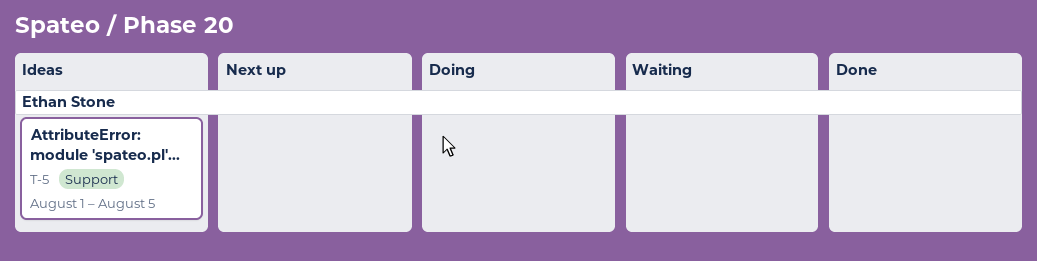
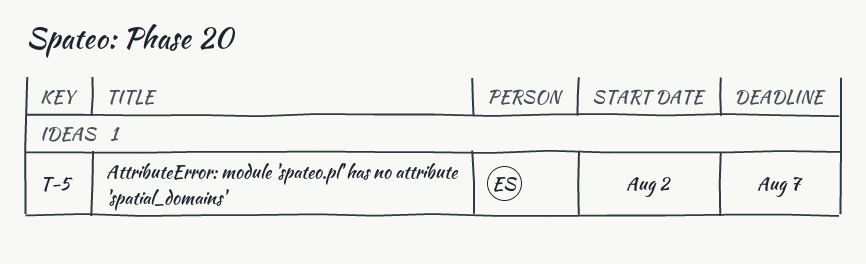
T-5, start: Aug 1 -> Aug 2
T-5, due: Aug 5 -> Aug 7

